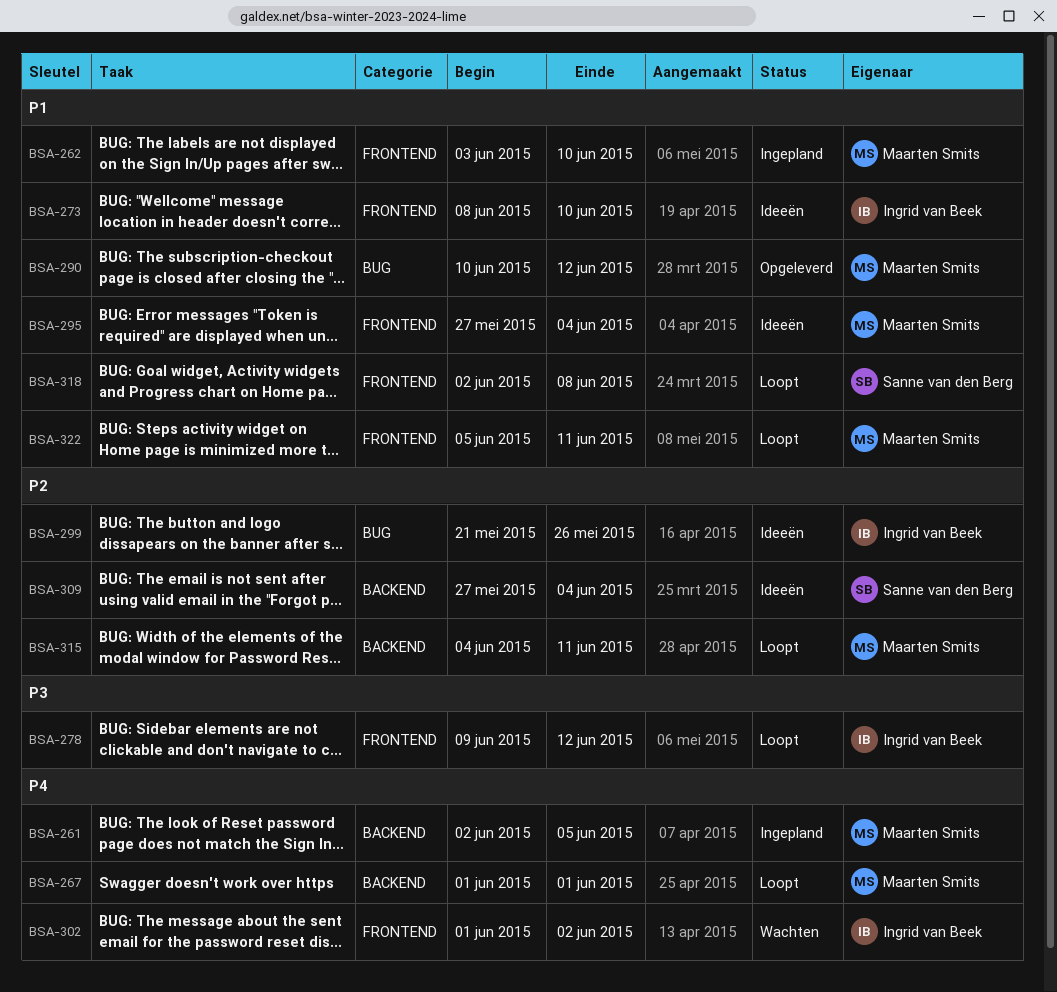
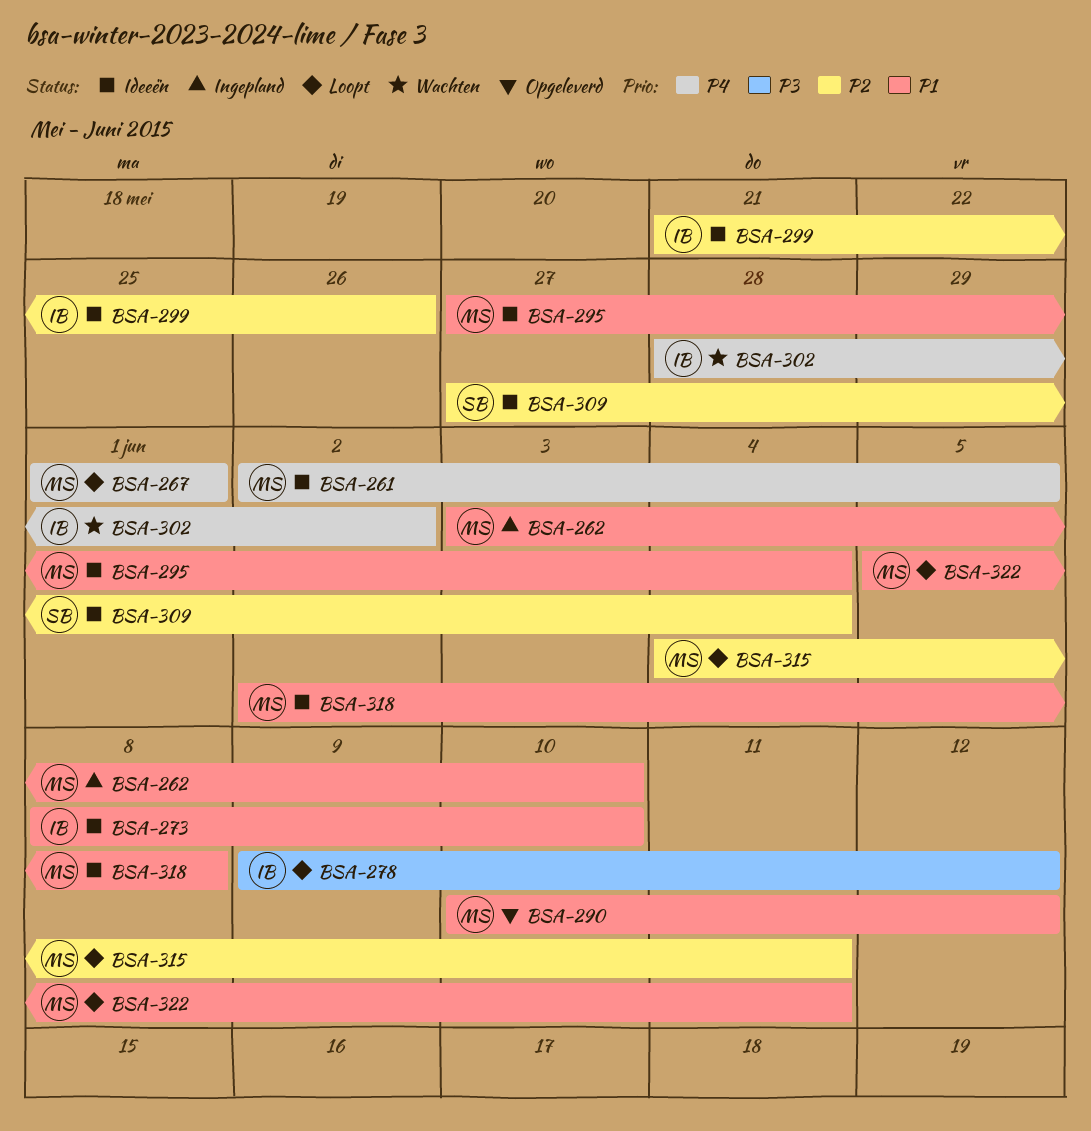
BSA-261, status: Ingepland -> Ideeën
BSA-302, start: Jun 1 -> May 28
BSA-318, status: Loopt -> Ideeën
BSA-318, owner: Sanne van den Berg -> Maarten Smits

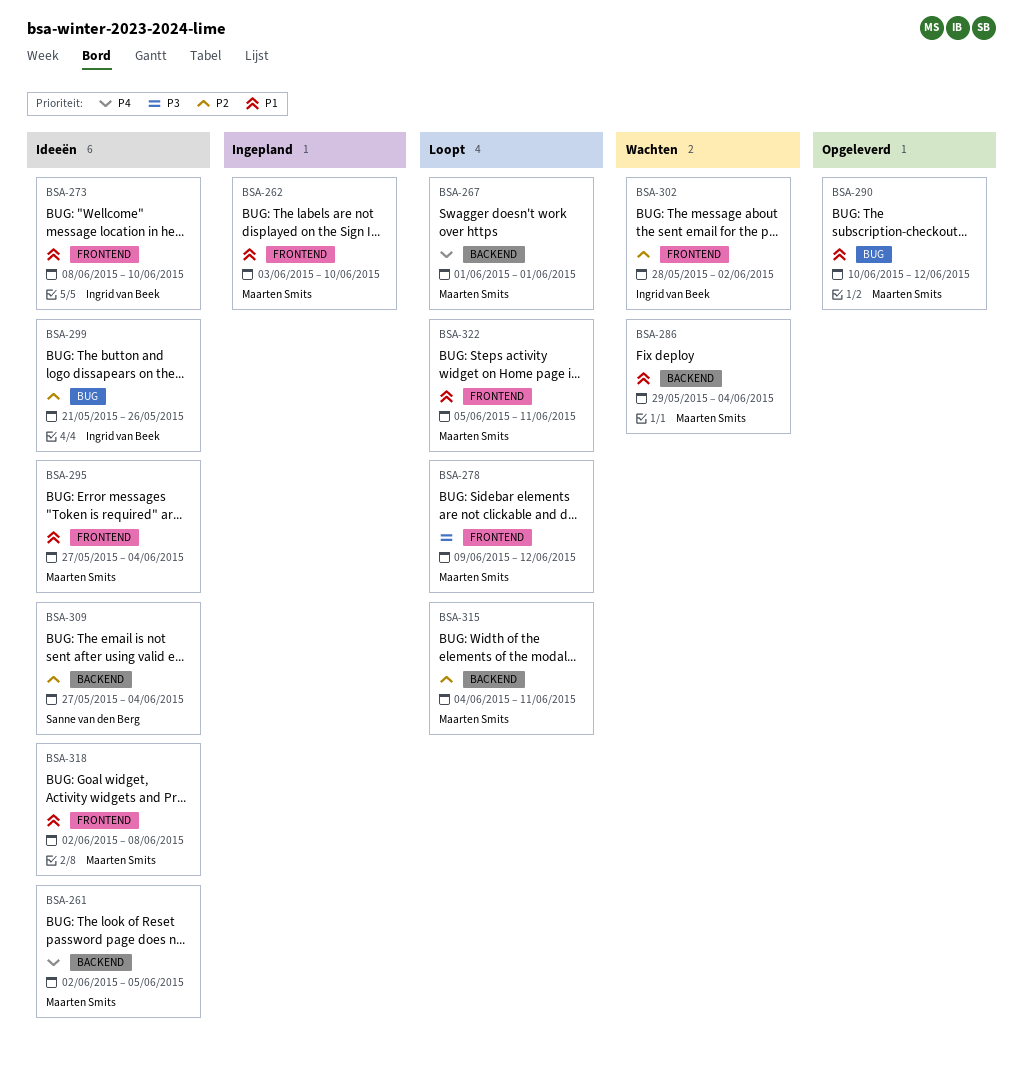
BSA-278, owner: Ingrid van Beek -> Maarten Smits
BSA-286: none -> present
BSA-302, priority: P4 -> P2

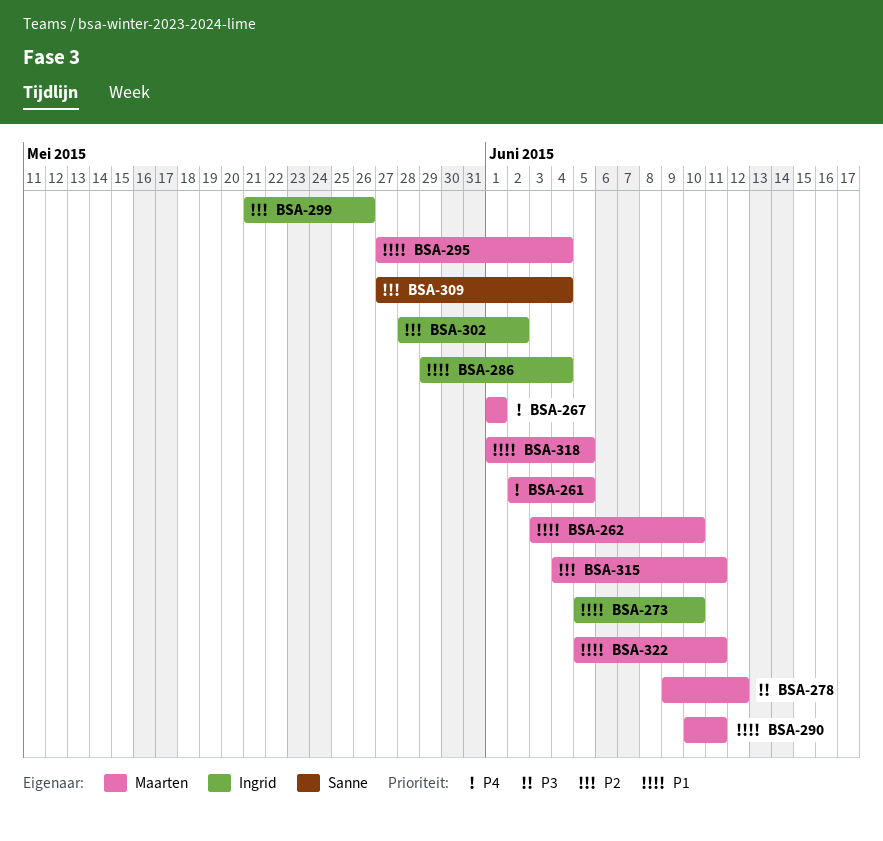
BSA-273, start: Jun 8 -> Jun 5
BSA-286, owner: Maarten Smits -> Ingrid van Beek
BSA-290, due: Jun 12 -> Jun 11
BSA-318, start: Jun 2 -> Jun 1
BSA-318, due: Jun 8 -> Jun 5

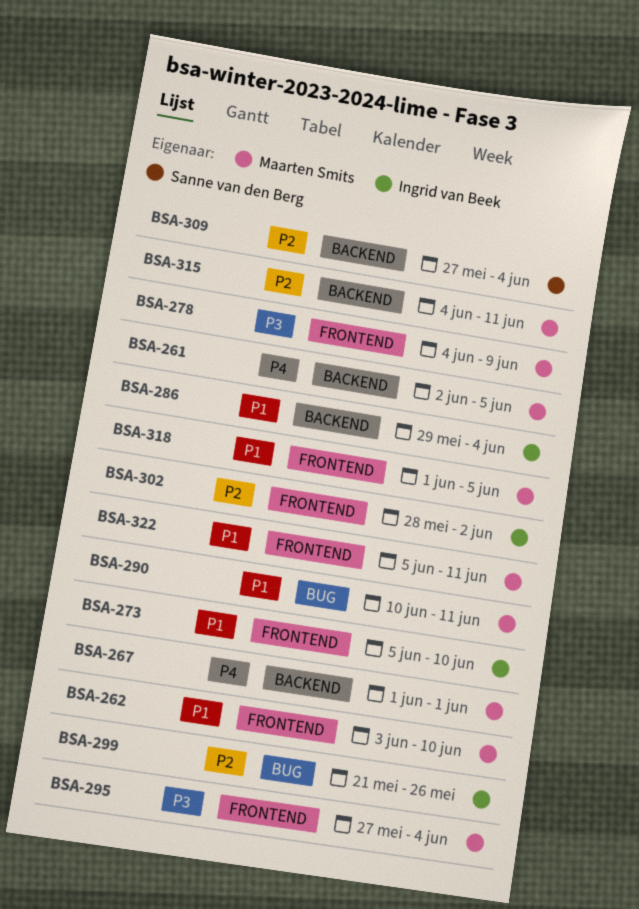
BSA-278, start: Jun 9 -> Jun 4
BSA-278, due: Jun 12 -> Jun 9
BSA-295, priority: P1 -> P3

